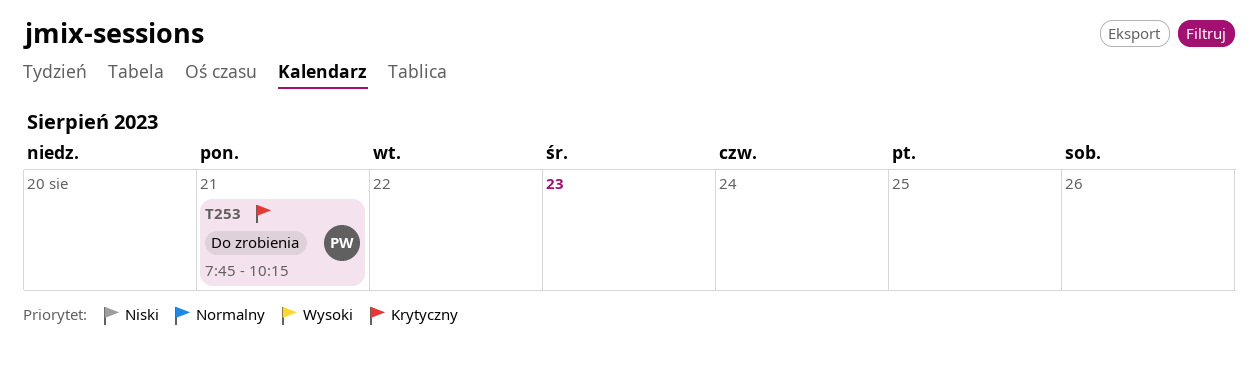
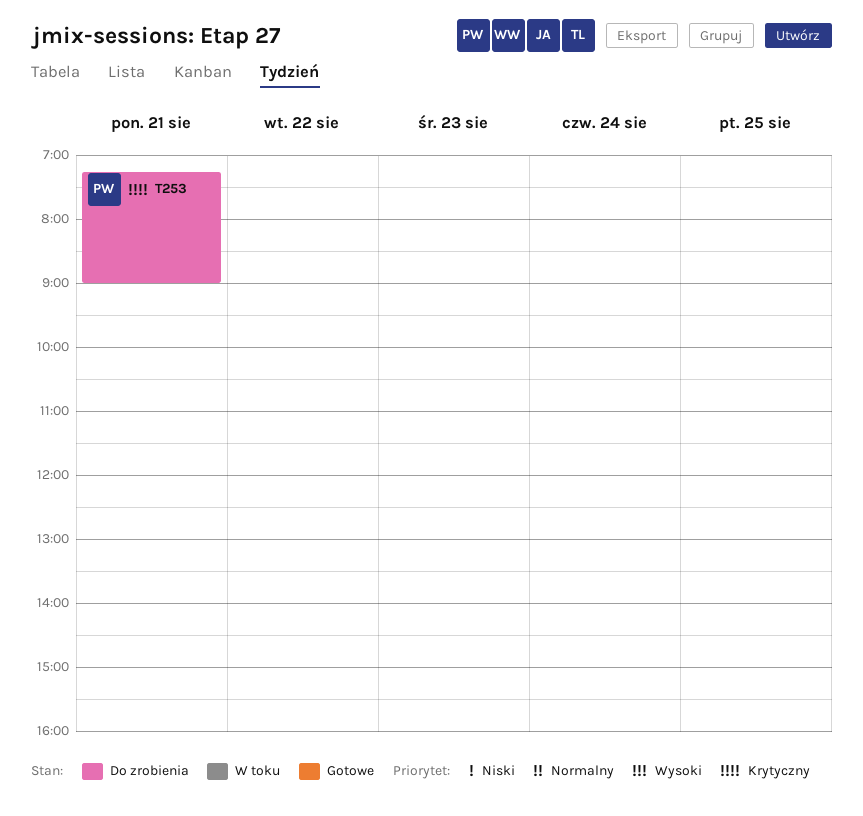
T253, begins: 07:45 -> 07:15
T253, ends: 10:15 -> 09:00

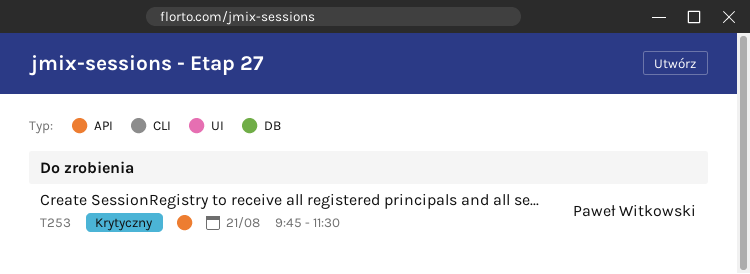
T253, begins: 07:15 -> 09:45
T253, ends: 09:00 -> 11:30

